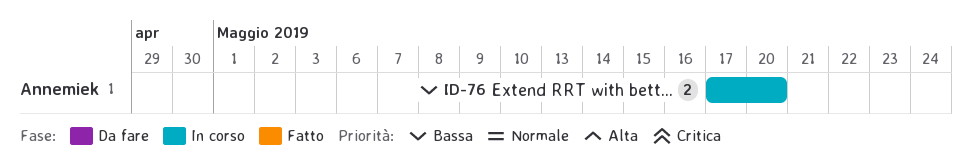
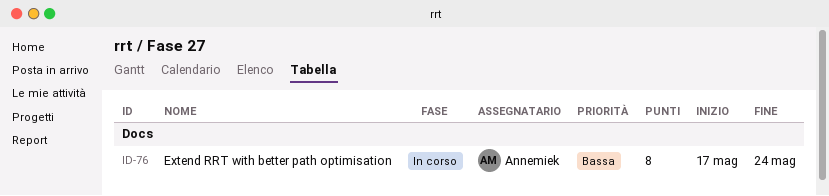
ID-76, estimate: 2 -> 8
ID-76, due: May 20 -> May 24

